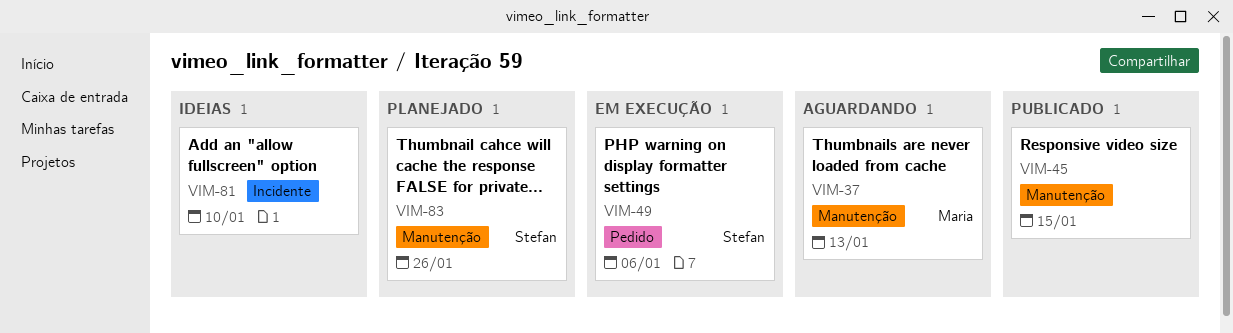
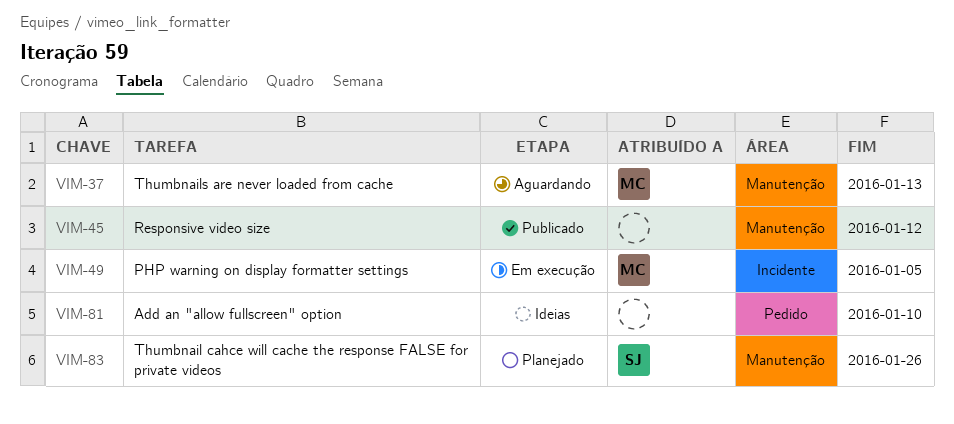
VIM-45, due: Jan 15 -> Jan 12
VIM-49, owner: Stefan -> Maria
VIM-49, label: Pedido -> Incidente
VIM-49, due: Jan 6 -> Jan 5
VIM-81, label: Incidente -> Pedido

